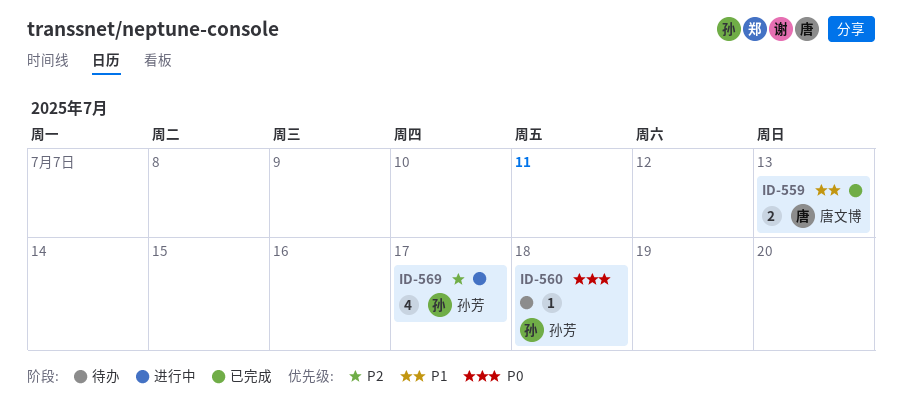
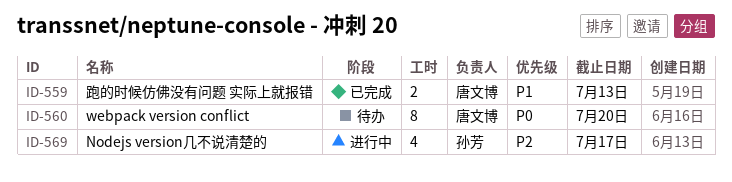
ID-560, owner: 孙芳 -> 唐文博
ID-560, estimate: 1 -> 8
ID-560, due: Jul 18 -> Jul 20

